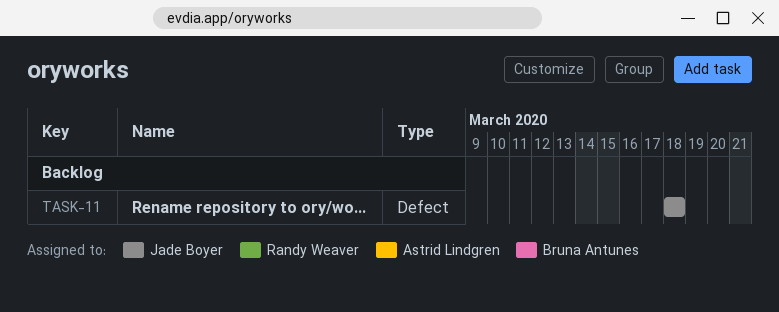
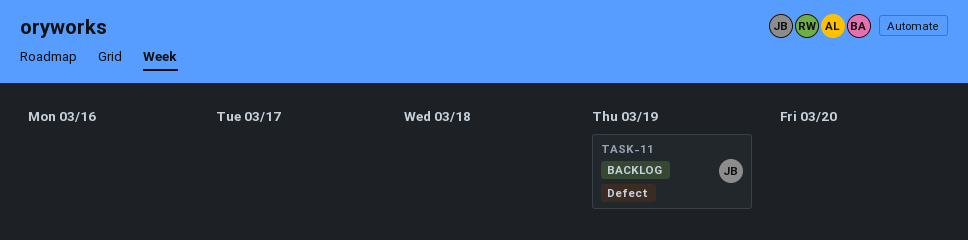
TASK-11, due: Mar 18 -> Mar 19

